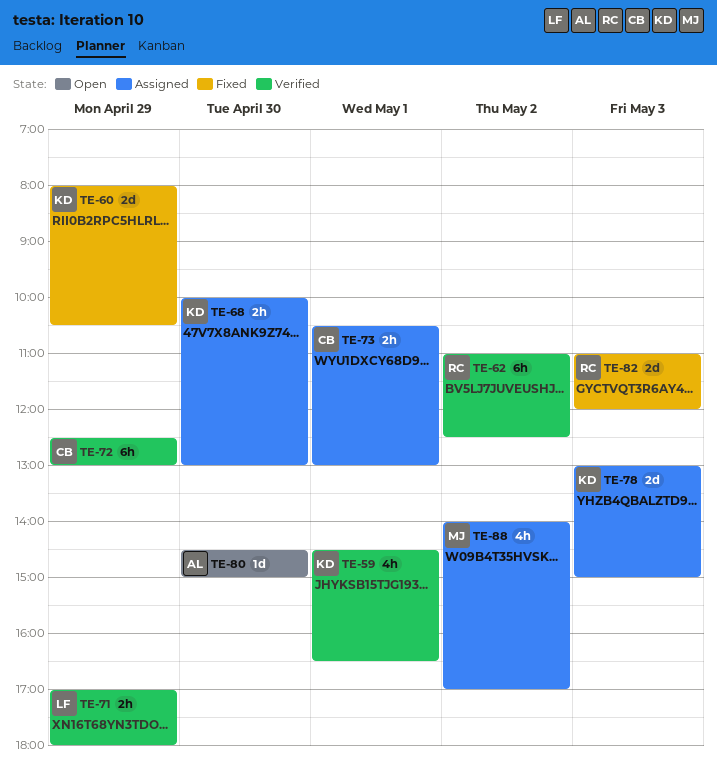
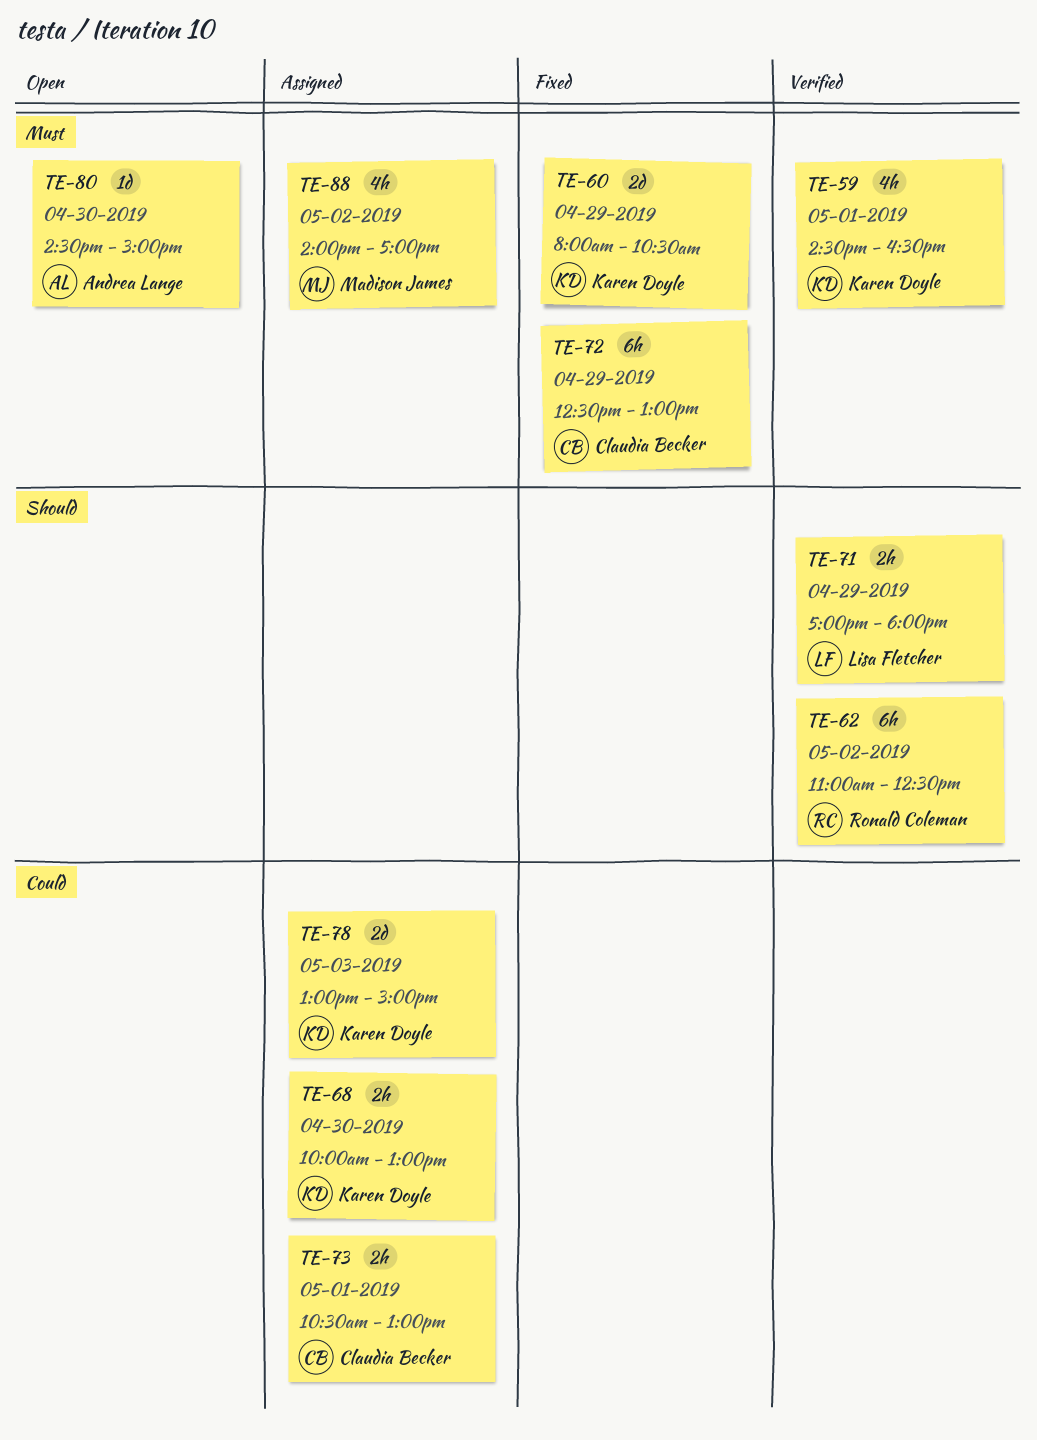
TE-72, status: Verified -> Fixed
TE-82: present -> none

